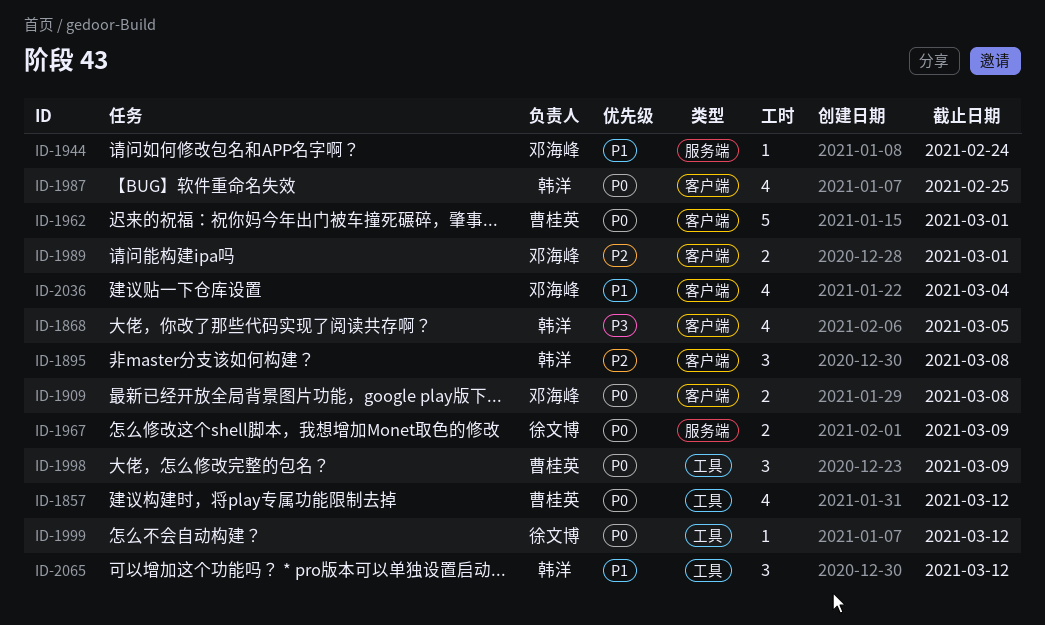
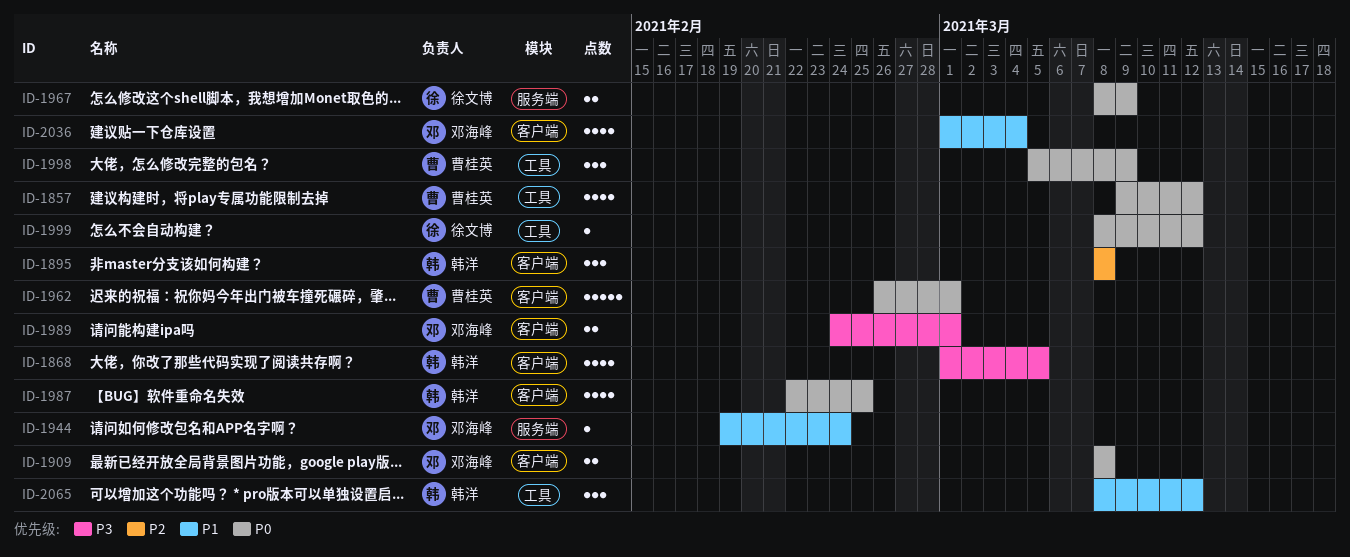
ID-1989, priority: P2 -> P3

